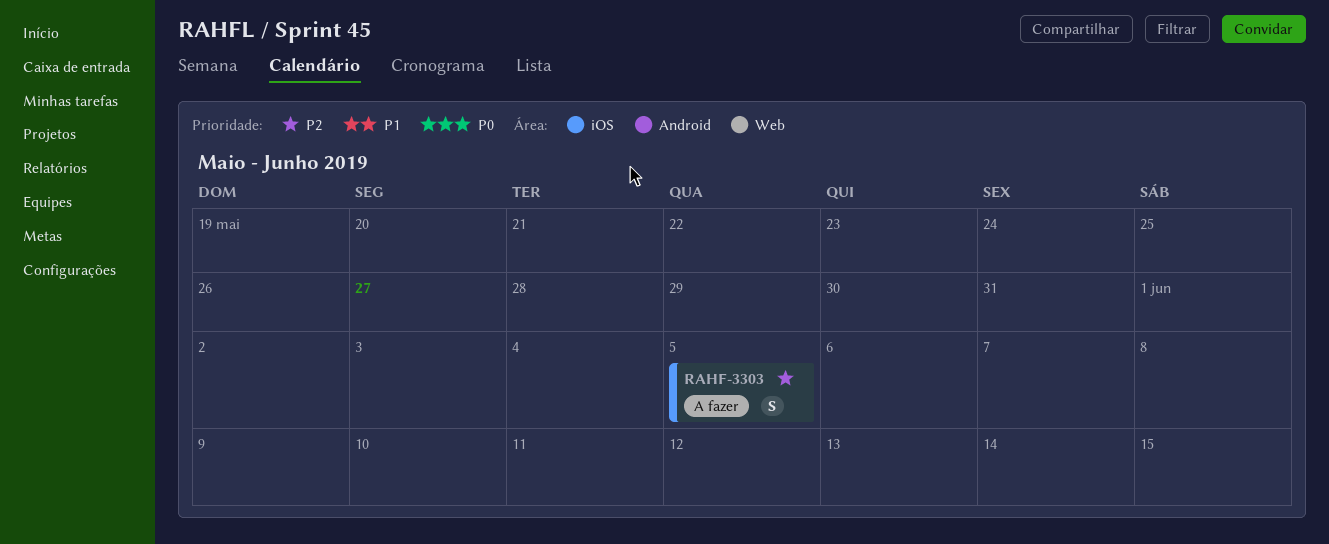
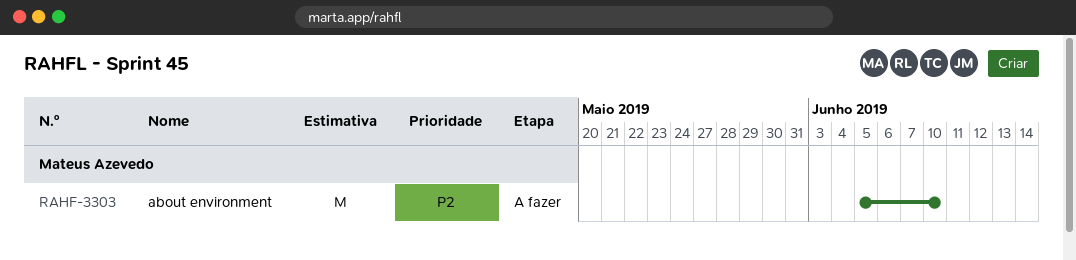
RAHF-3303, estimate: S -> M
RAHF-3303, due: Jun 5 -> Jun 10

